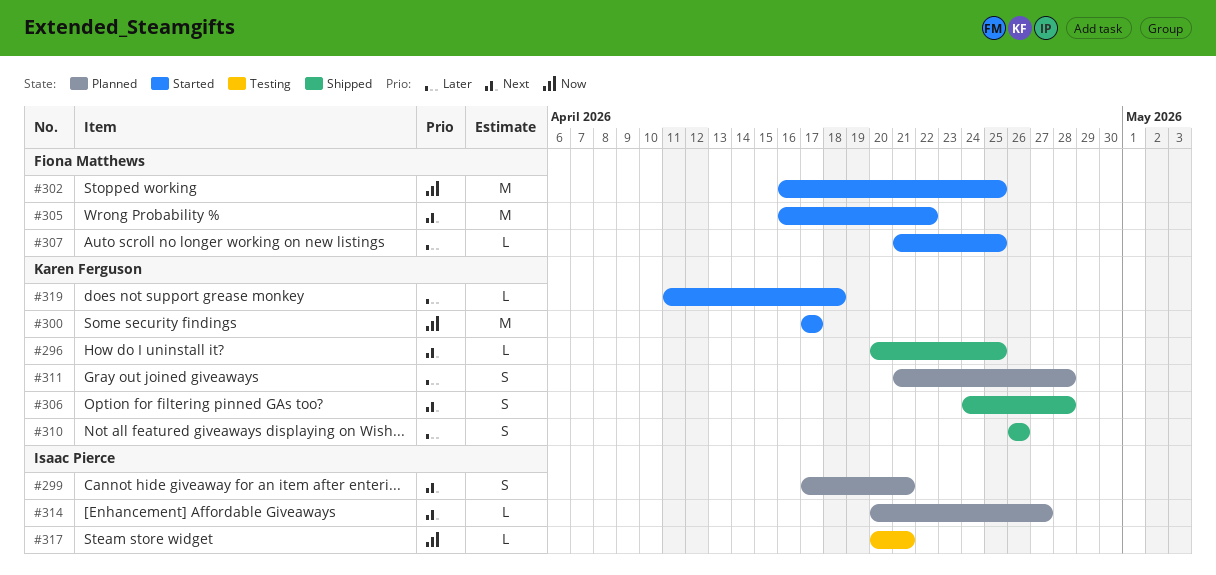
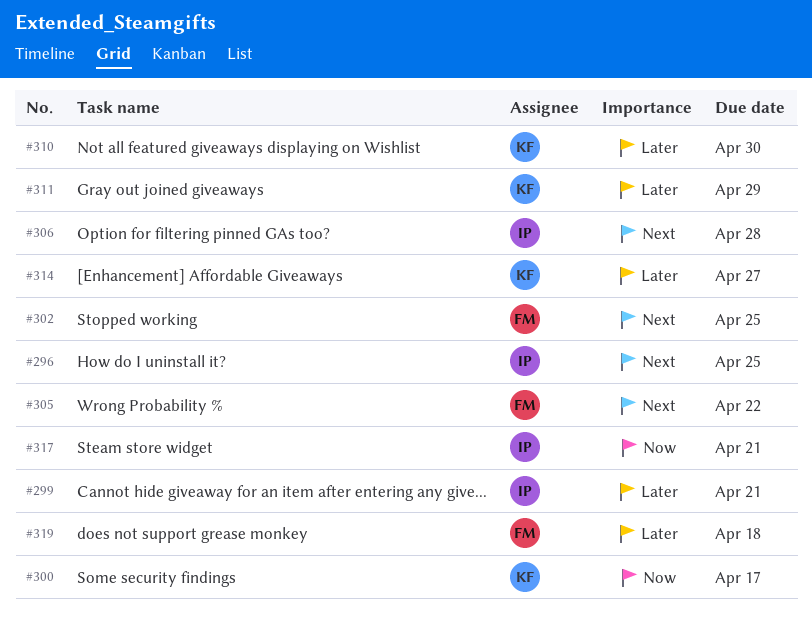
#296, owner: Karen Ferguson -> Isaac Pierce
#299, priority: Next -> Later
#302, priority: Now -> Next
#306, owner: Karen Ferguson -> Isaac Pierce
#307: present -> none
#310, due: Apr 26 -> Apr 30
#311, due: Apr 28 -> Apr 29
#314, owner: Isaac Pierce -> Karen Ferguson
#314, priority: Next -> Later
#319, owner: Karen Ferguson -> Fiona Matthews

